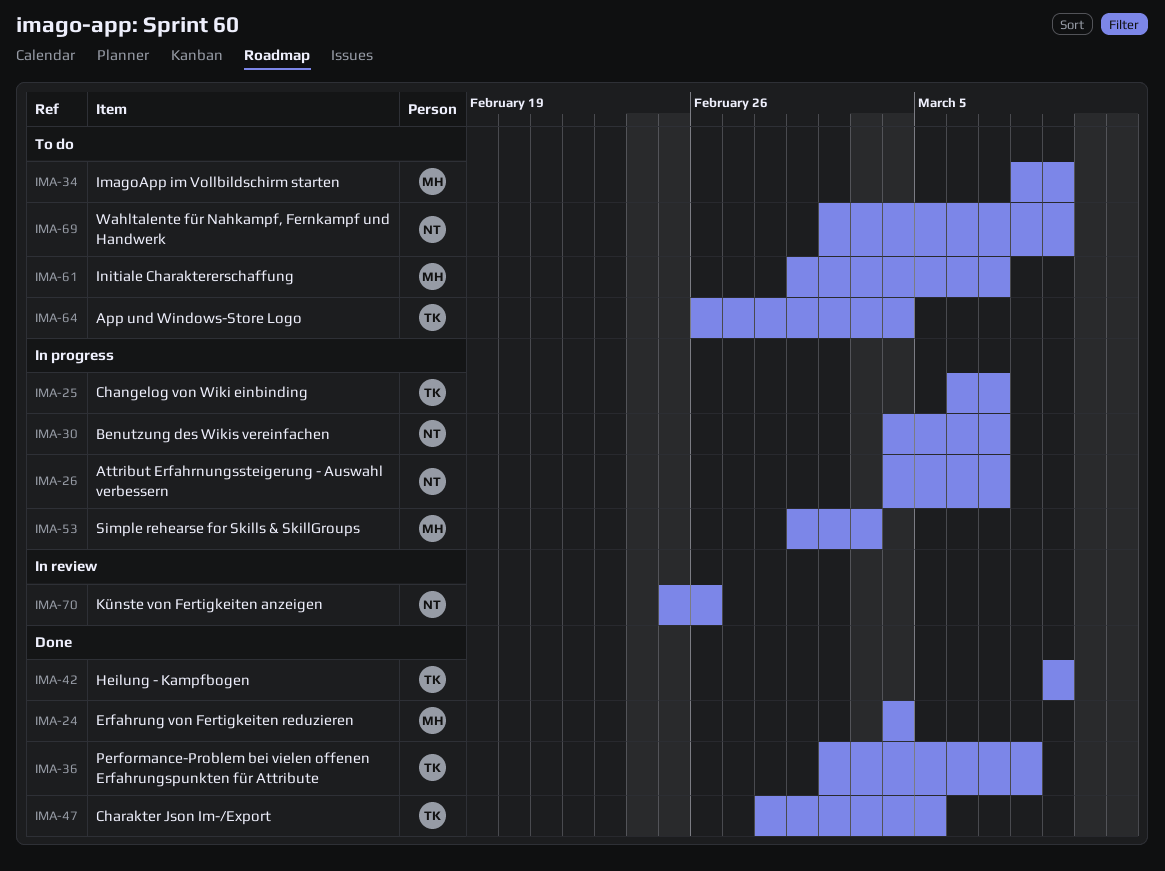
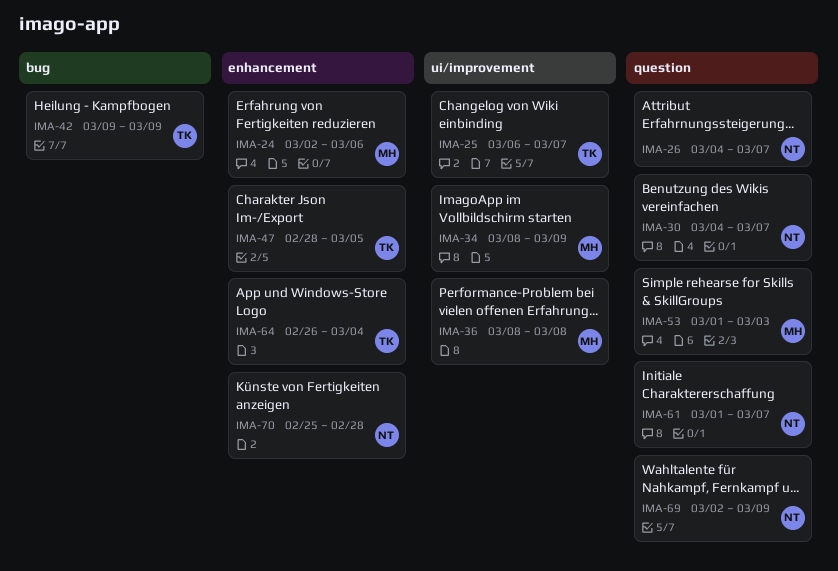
IMA-24, start: Mar 4 -> Mar 2
IMA-24, due: Mar 4 -> Mar 6
IMA-36, owner: TK -> MH
IMA-36, start: Mar 2 -> Mar 8
IMA-61, owner: MH -> NT
IMA-70, due: Feb 26 -> Feb 28

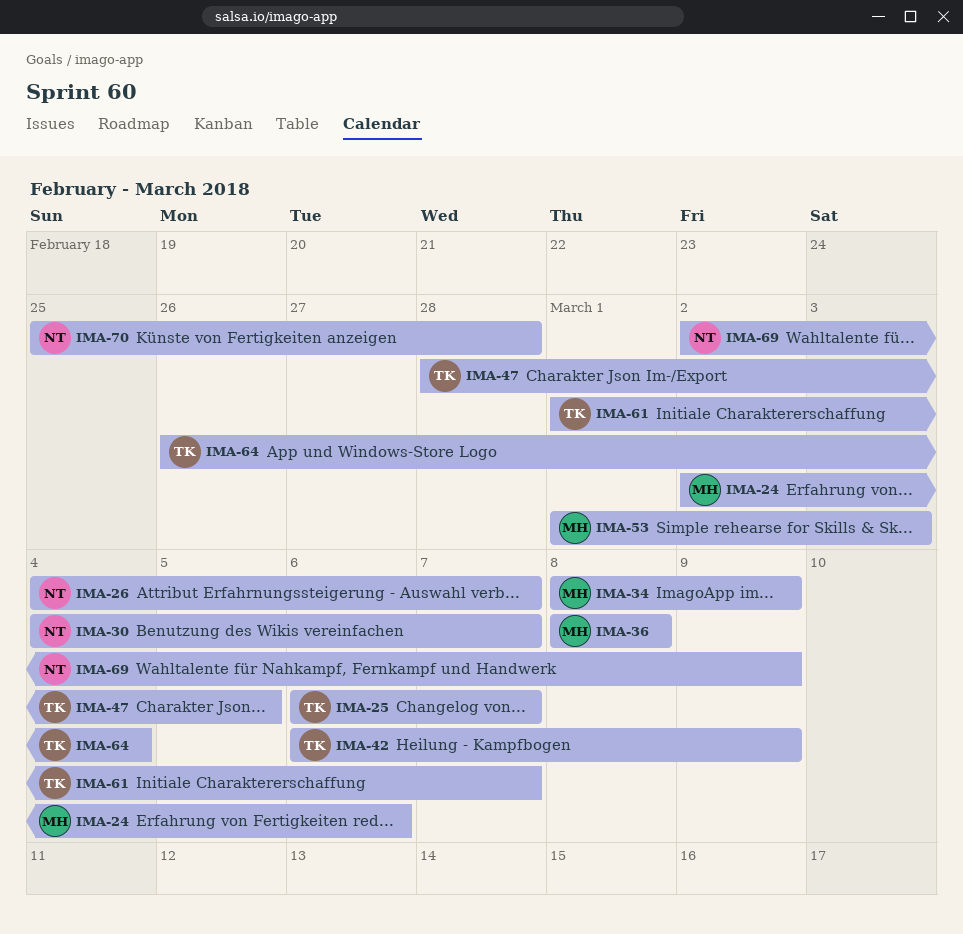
IMA-42, start: Mar 9 -> Mar 6
IMA-61, owner: NT -> TK

